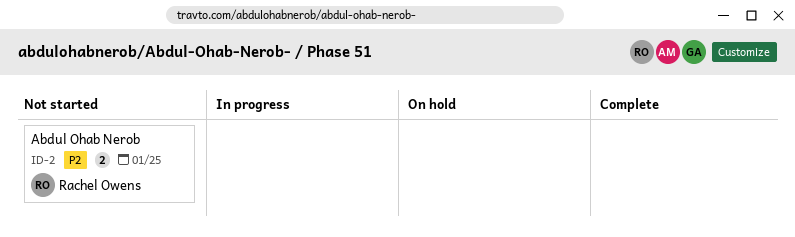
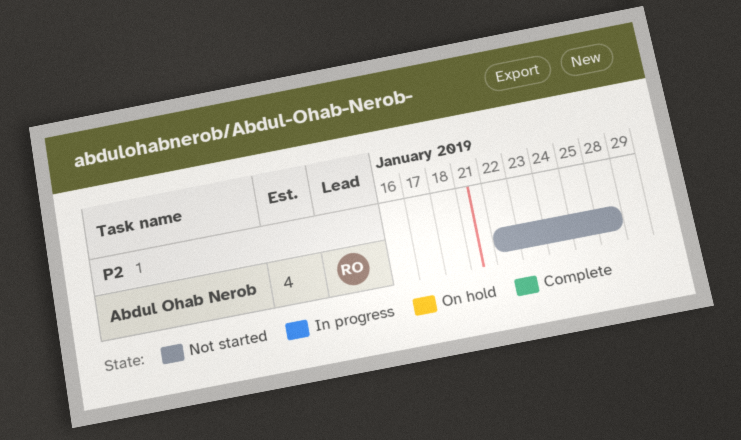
Abdul Ohab Nerob, estimate: 2 -> 4
Abdul Ohab Nerob, due: Jan 25 -> Jan 28

